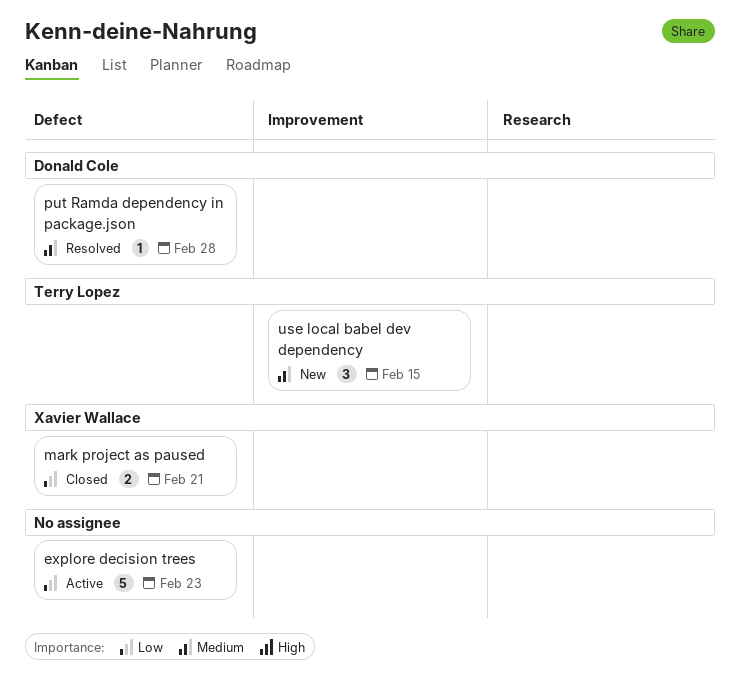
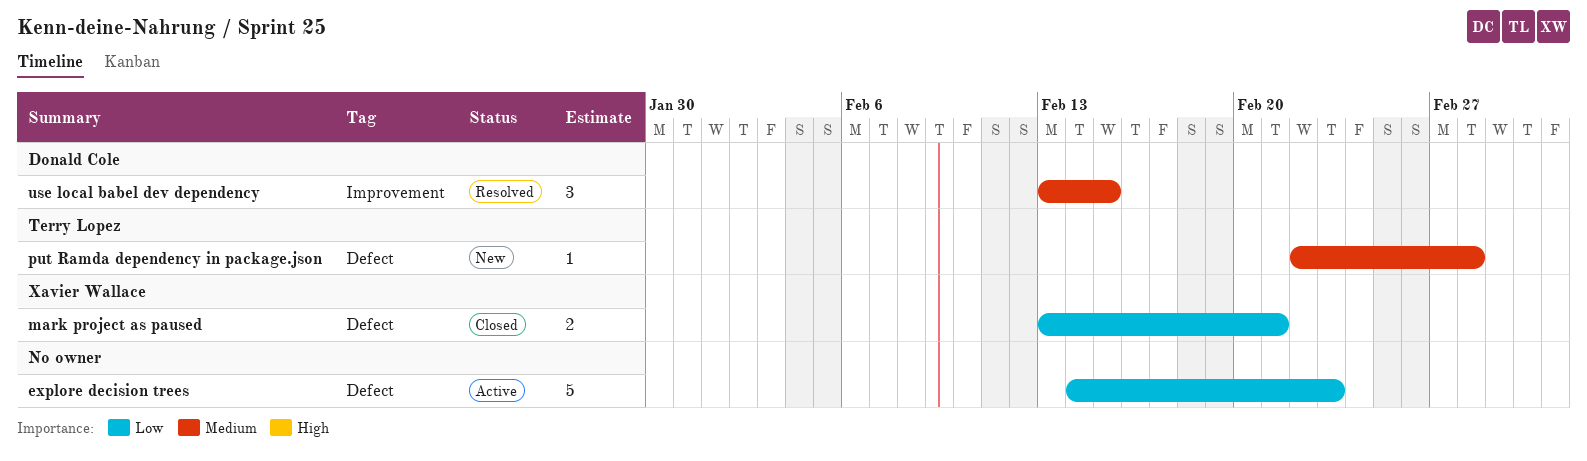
put Ramda dependency in package.json, status: Resolved -> New
put Ramda dependency in package.json, owner: Donald Cole -> Terry Lopez
use local babel dev dependency, status: New -> Resolved
use local babel dev dependency, owner: Terry Lopez -> Donald Cole

